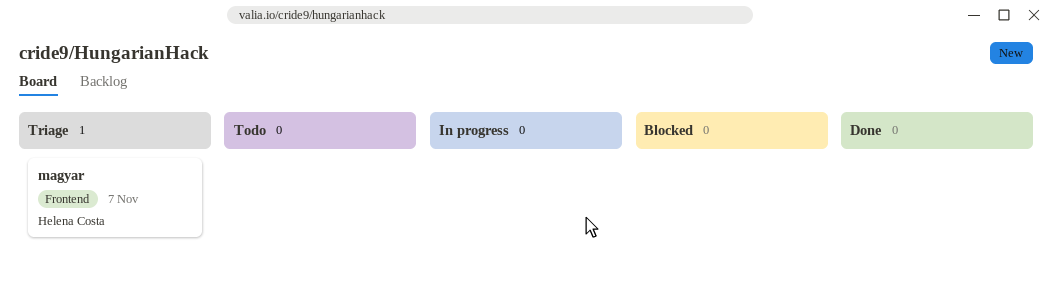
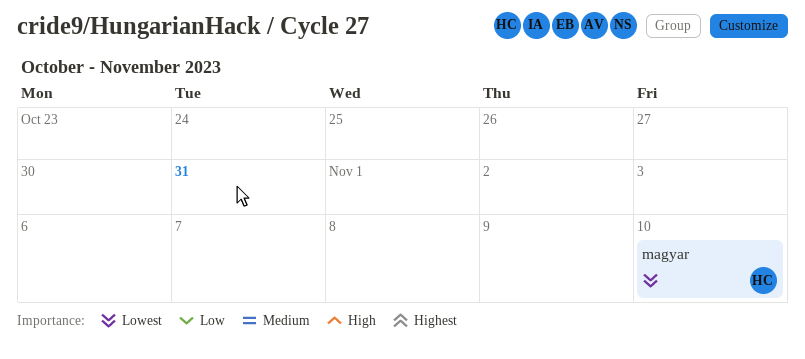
magyar, due: Nov 7 -> Nov 10

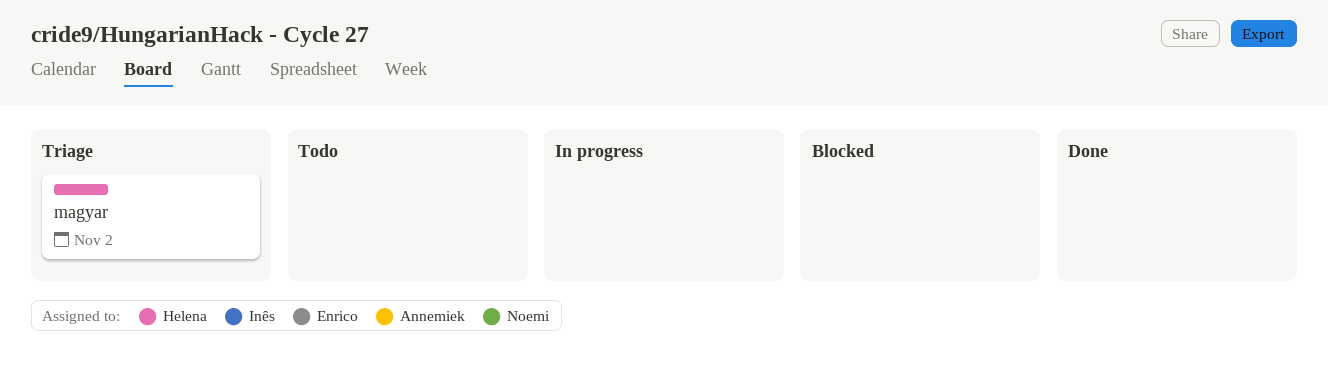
magyar, due: Nov 10 -> Nov 2

